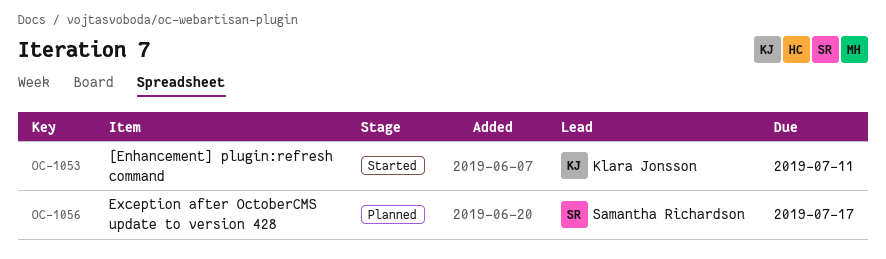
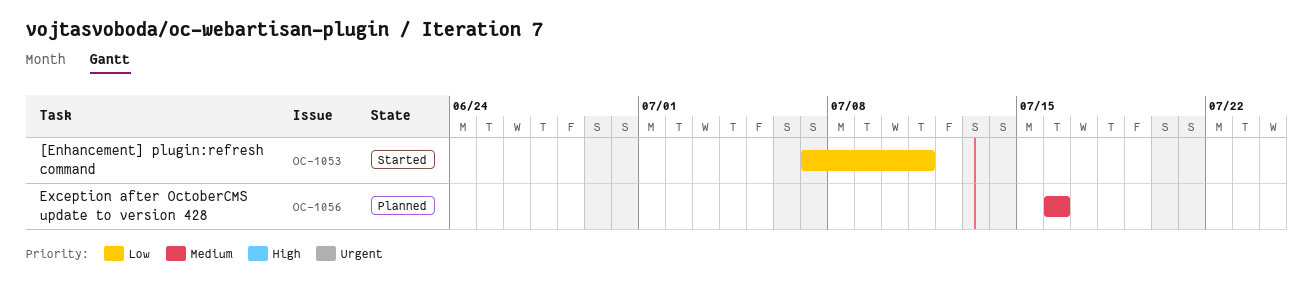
OC-1056, due: Jul 17 -> Jul 16

